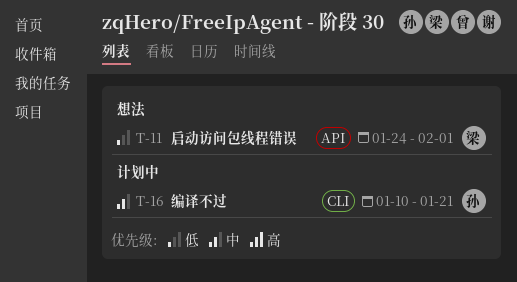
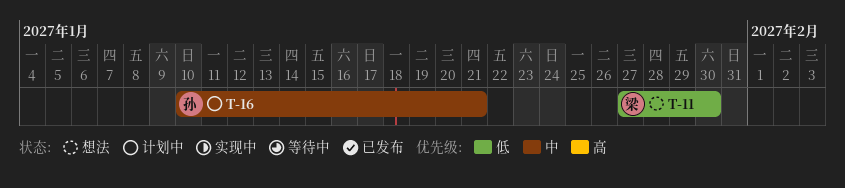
T-11, start: Jan 24 -> Jan 27
T-11, due: Feb 1 -> Jan 30

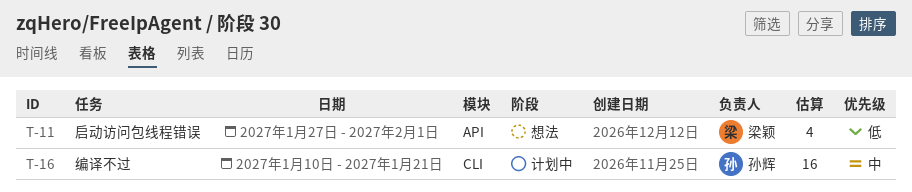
T-11, due: Jan 30 -> Feb 1

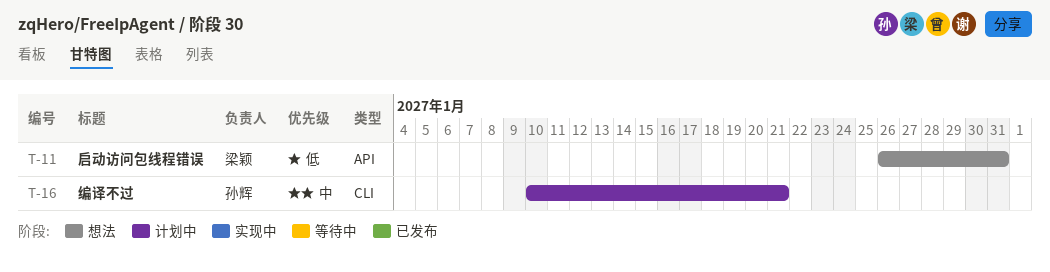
T-11, start: Jan 27 -> Jan 26
T-11, due: Feb 1 -> Jan 31

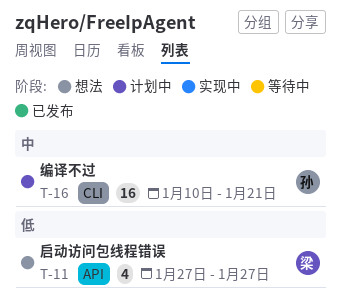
T-11, start: Jan 26 -> Jan 27
T-11, due: Jan 31 -> Jan 27

